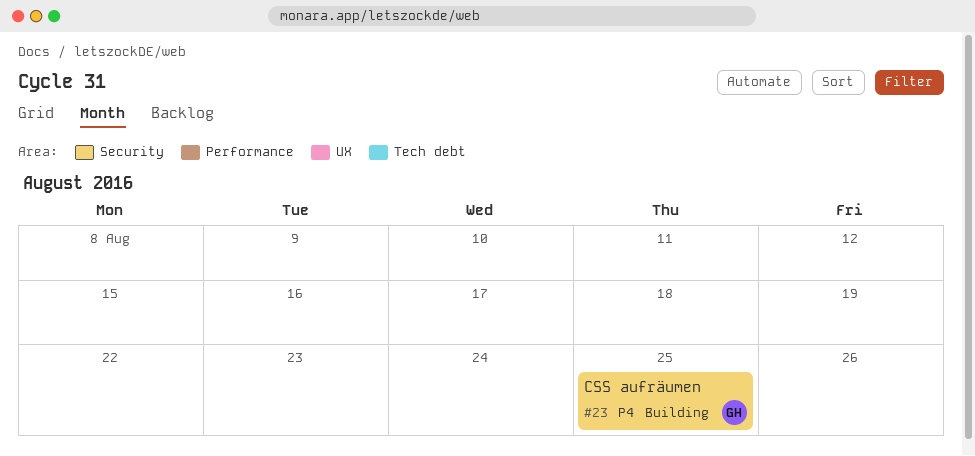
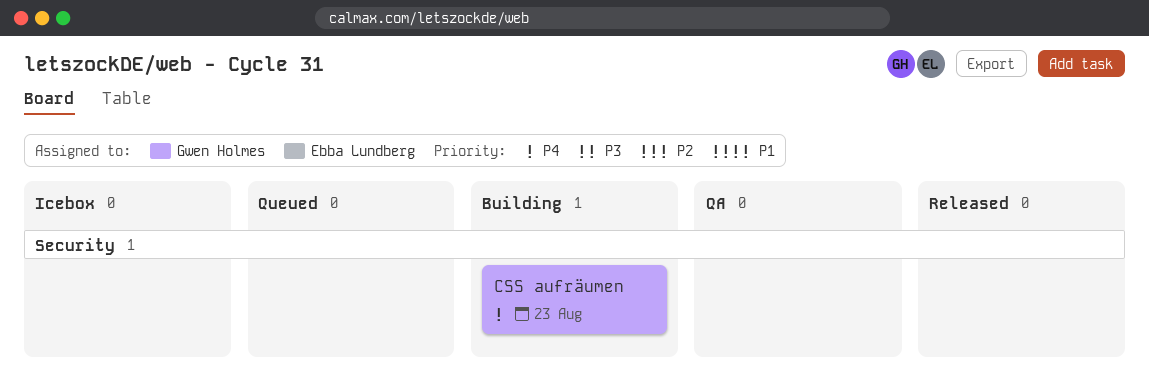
CSS aufräumen, due: Aug 25 -> Aug 23

